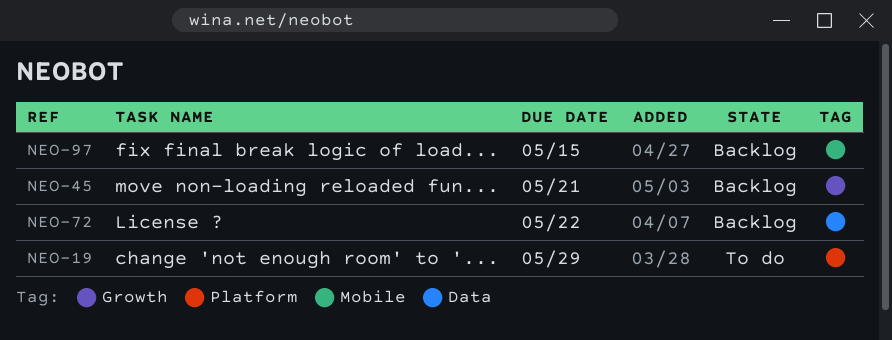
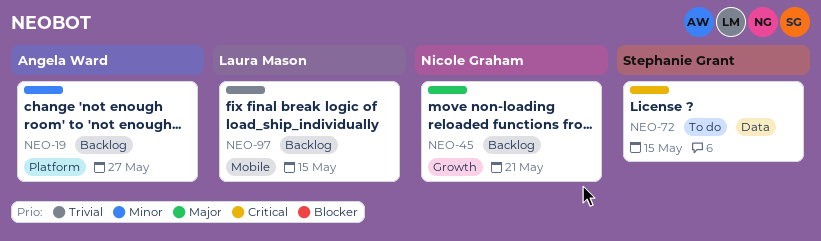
NEO-19, status: To do -> Backlog
NEO-19, due: May 29 -> May 27
NEO-72, status: Backlog -> To do
NEO-72, due: May 22 -> May 15

